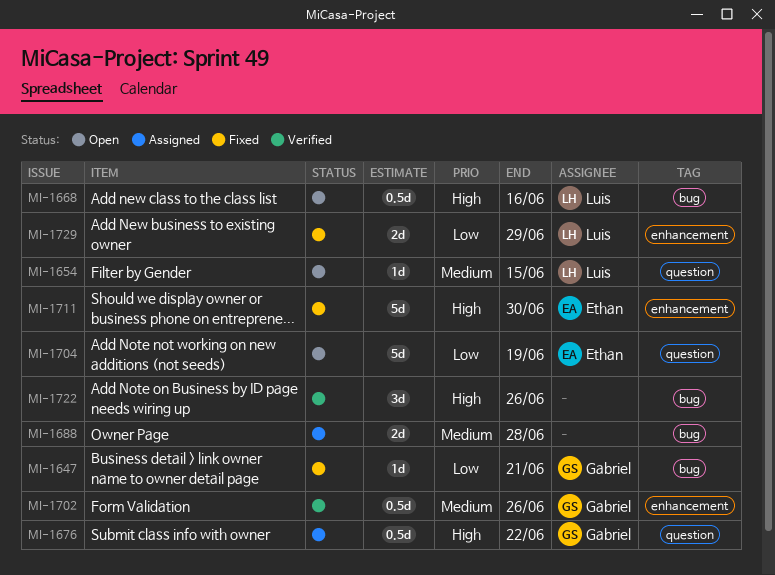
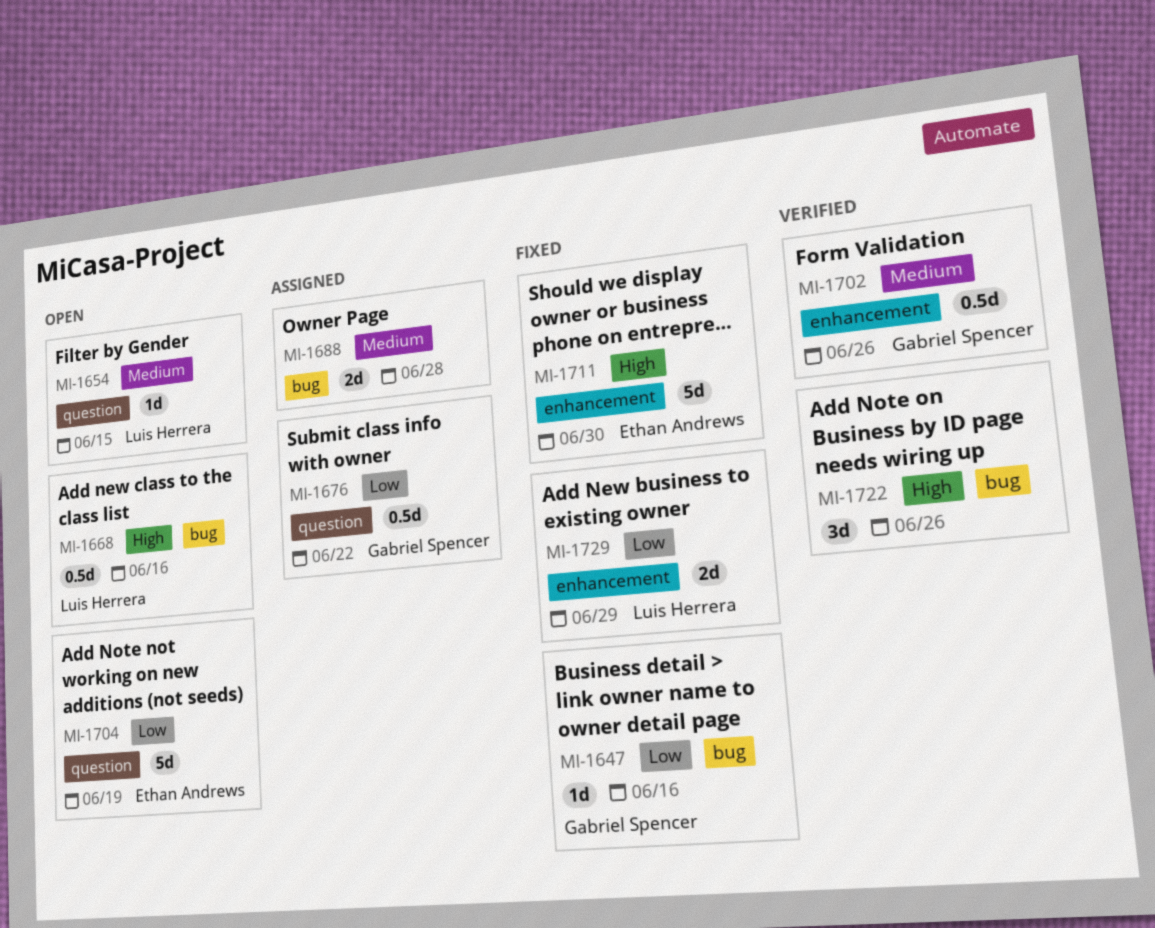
MI-1647, due: Jun 21 -> Jun 16
MI-1676, priority: High -> Low

